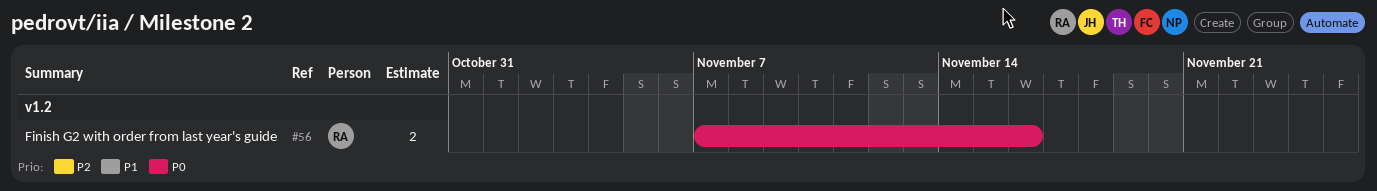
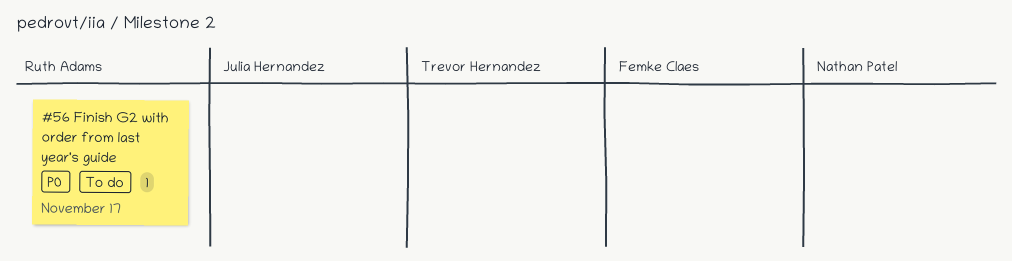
#56, estimate: 2 -> 1
#56, due: Nov 16 -> Nov 17

